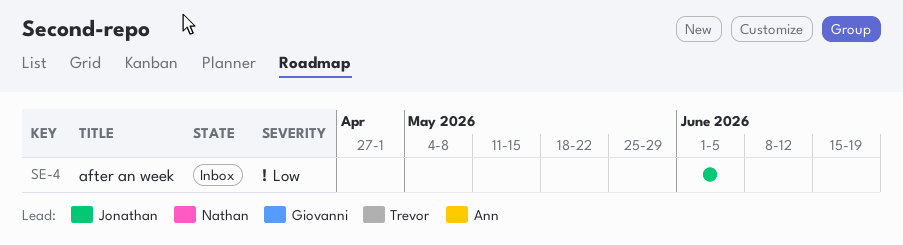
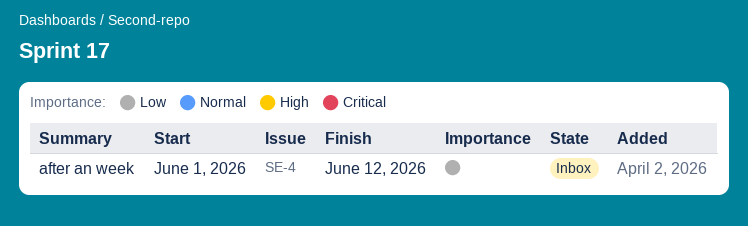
SE-4, due: Jun 5 -> Jun 12

